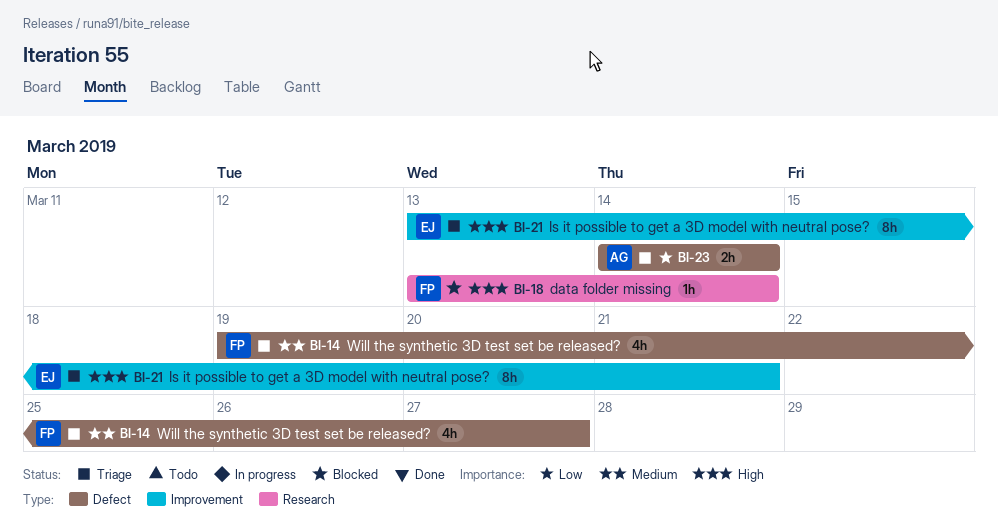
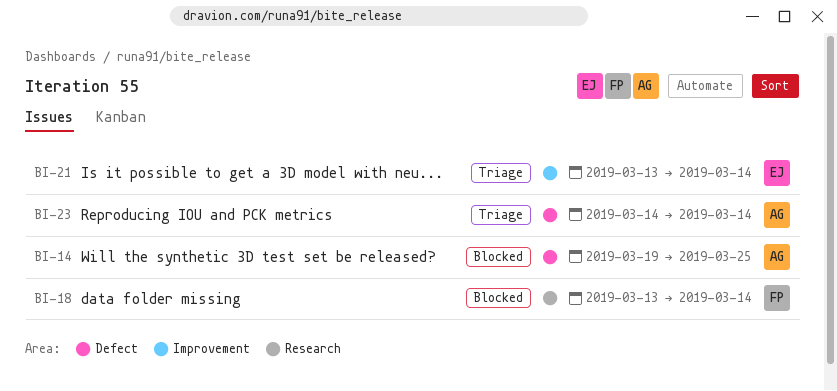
BI-14, status: Triage -> Blocked
BI-14, owner: FP -> AG
BI-14, due: Mar 27 -> Mar 25
BI-21, due: Mar 21 -> Mar 14

